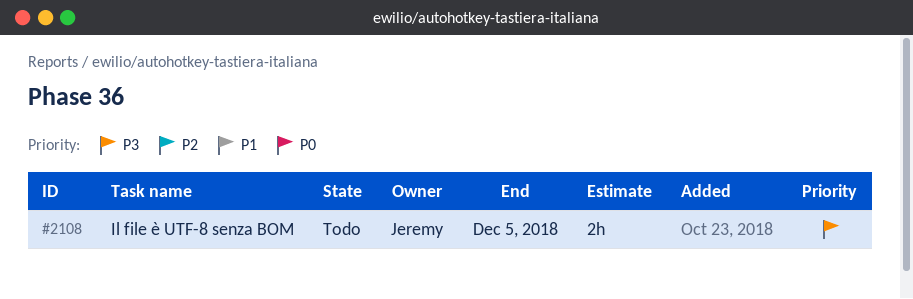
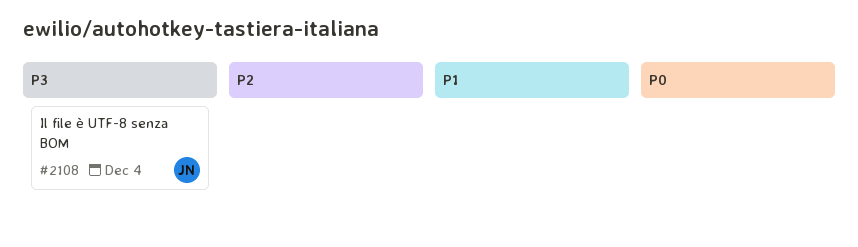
#2108, due: Dec 5 -> Dec 4

